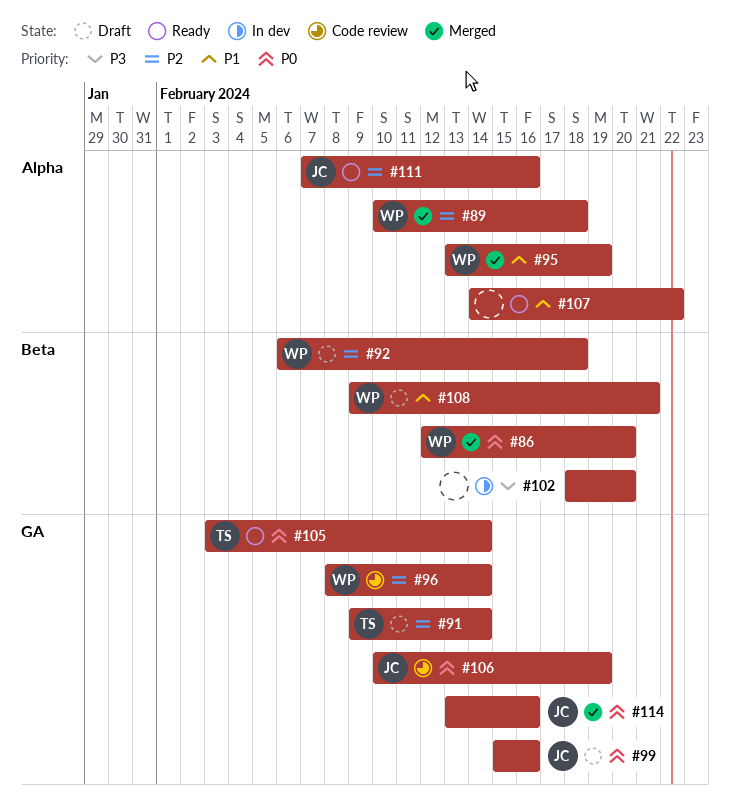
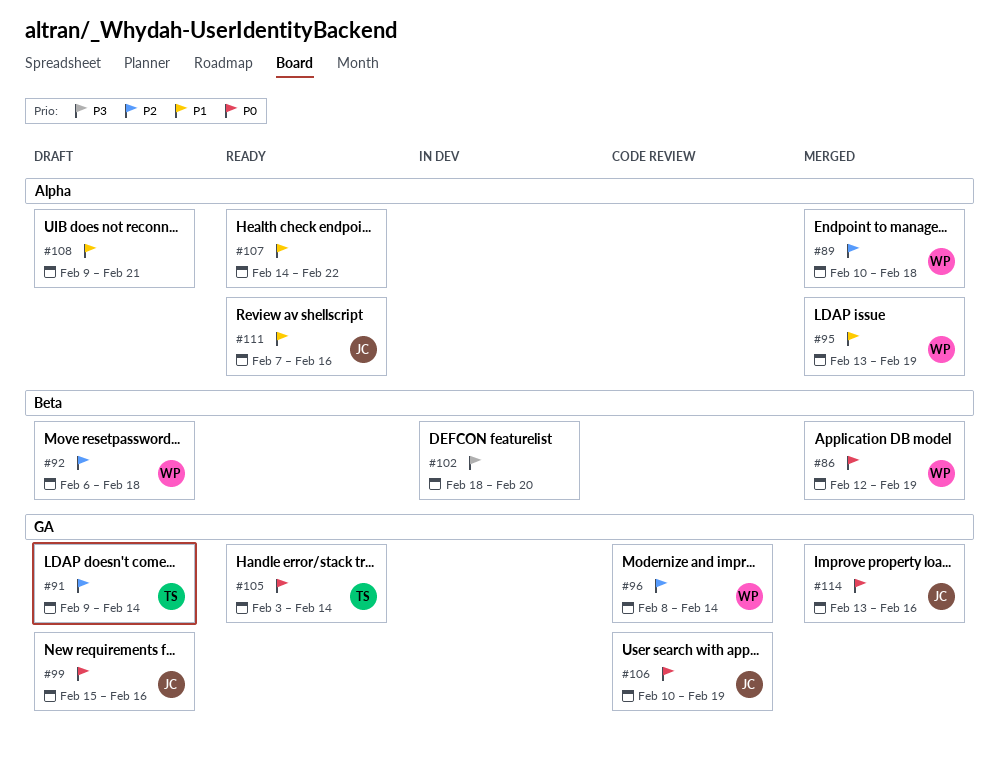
#86, due: Feb 20 -> Feb 19
#108, owner: WP -> none
#108, label: Beta -> Alpha
#111, priority: P2 -> P1

